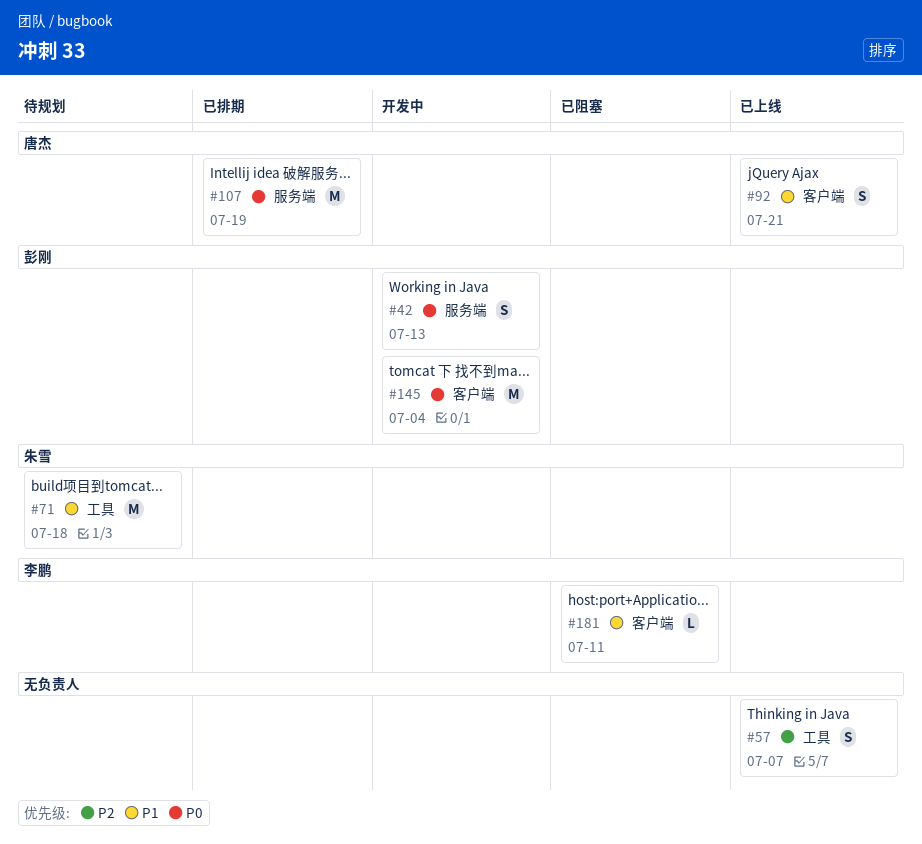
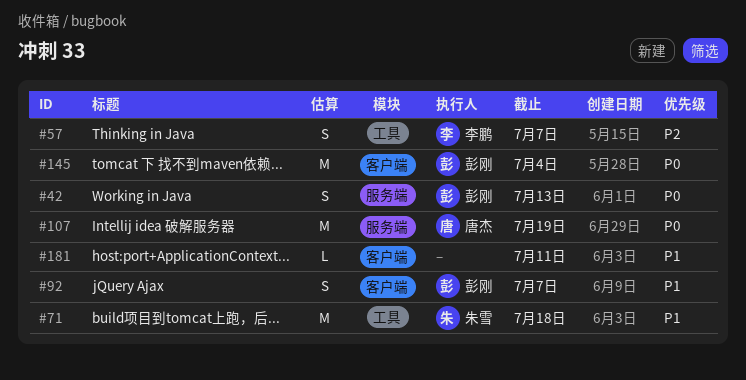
#57, owner: none -> 李鹏
#92, owner: 唐杰 -> 彭刚
#92, due: Jul 21 -> Jul 7
#181, owner: 李鹏 -> none

